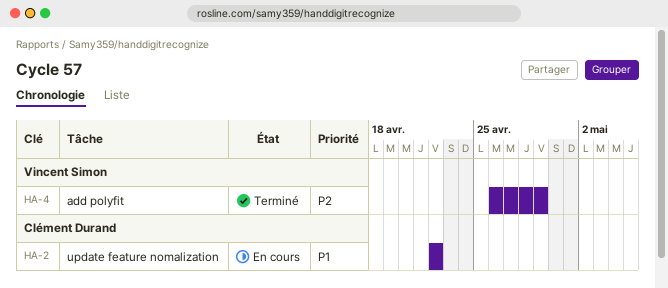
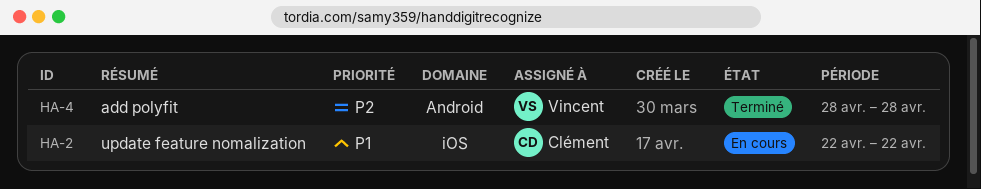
HA-4, start: Apr 26 -> Apr 28
HA-4, due: Apr 29 -> Apr 28

